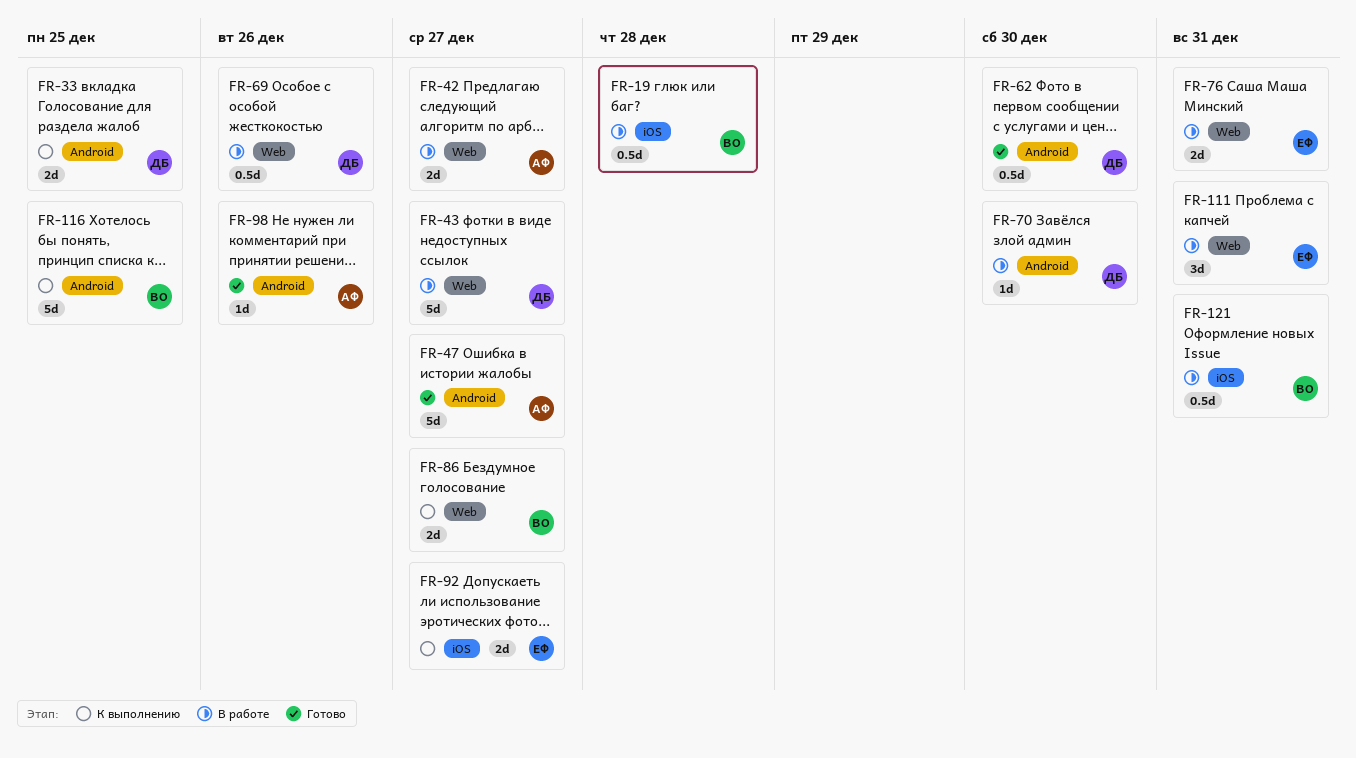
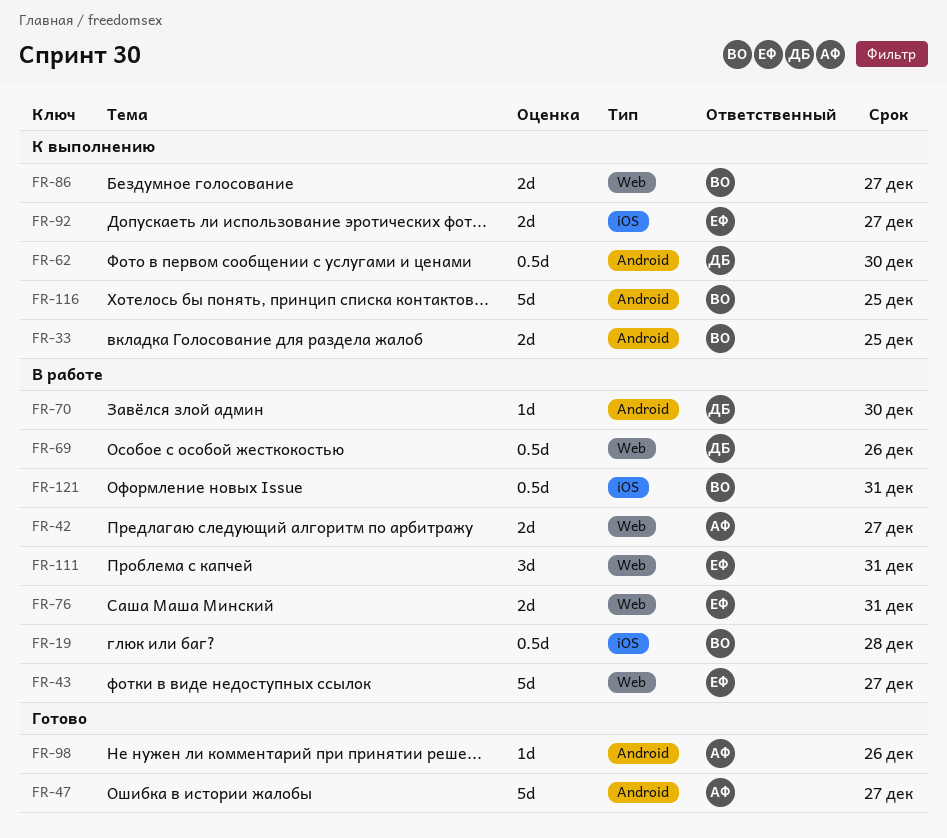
FR-33, owner: ДБ -> ВО
FR-43, owner: ДБ -> ЕФ
FR-62, status: Готово -> К выполнению

